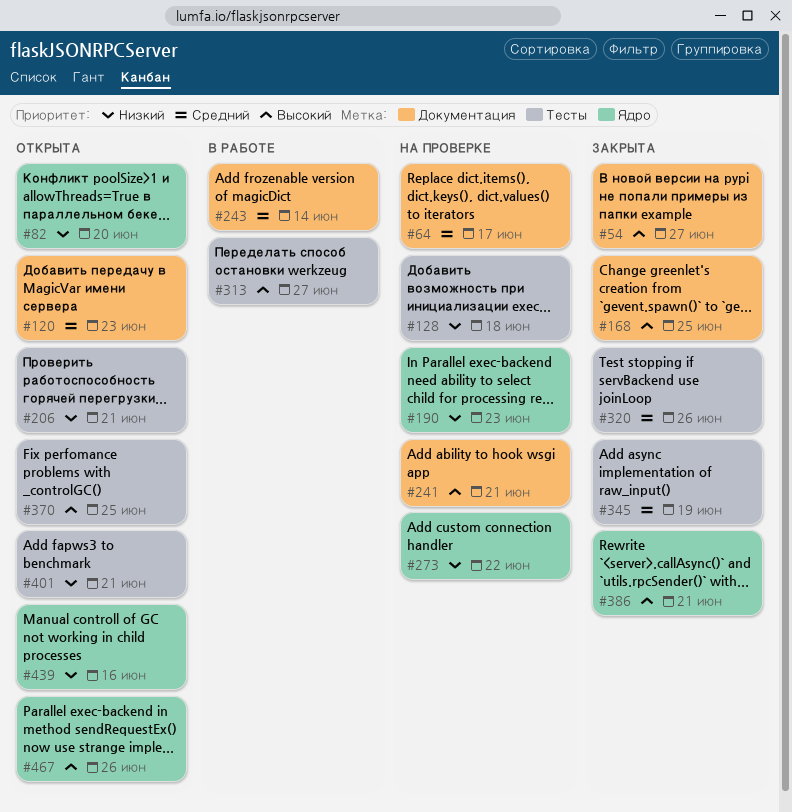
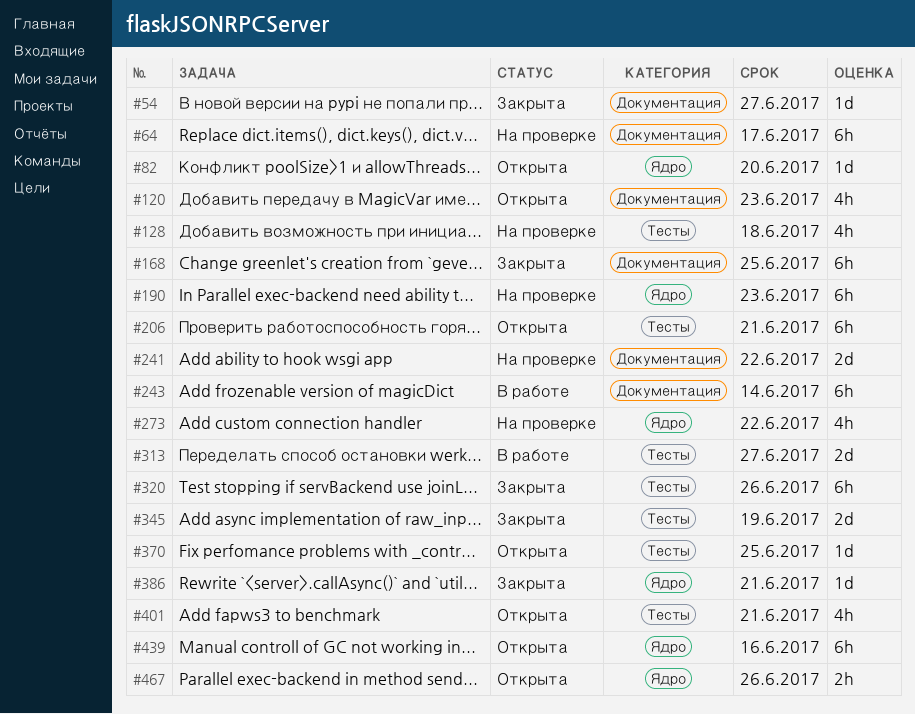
#241, due: Jun 21 -> Jun 22

